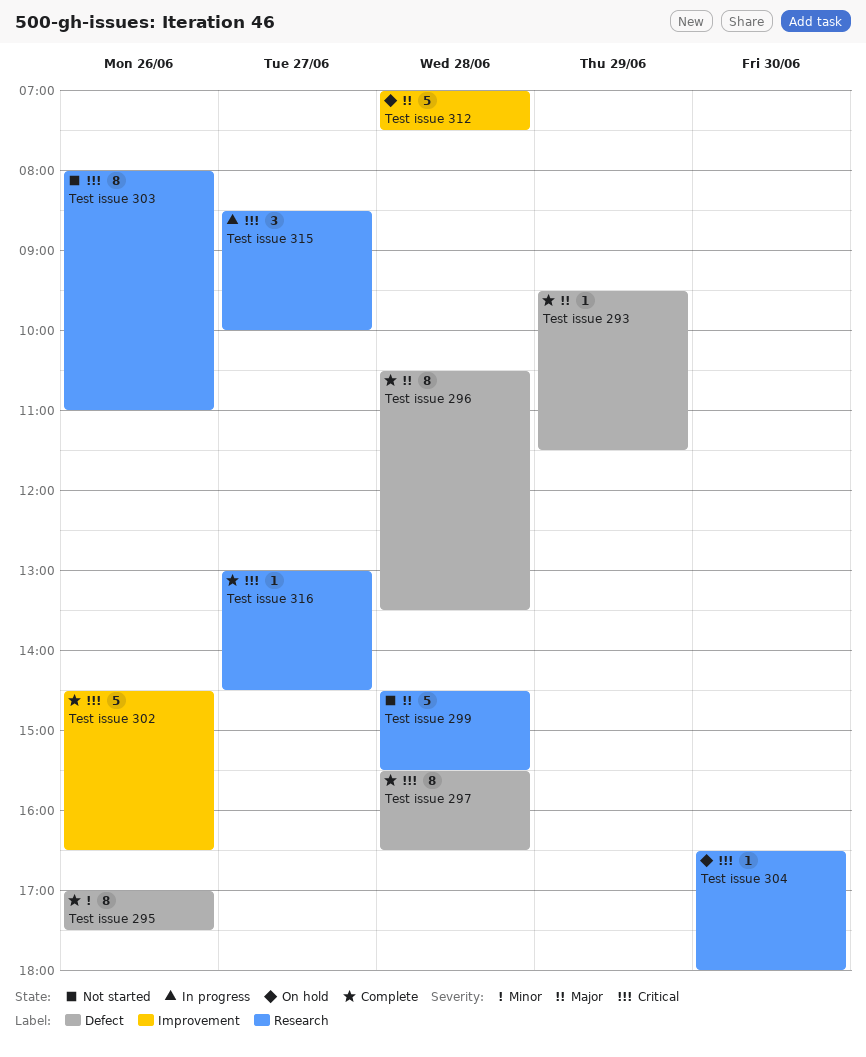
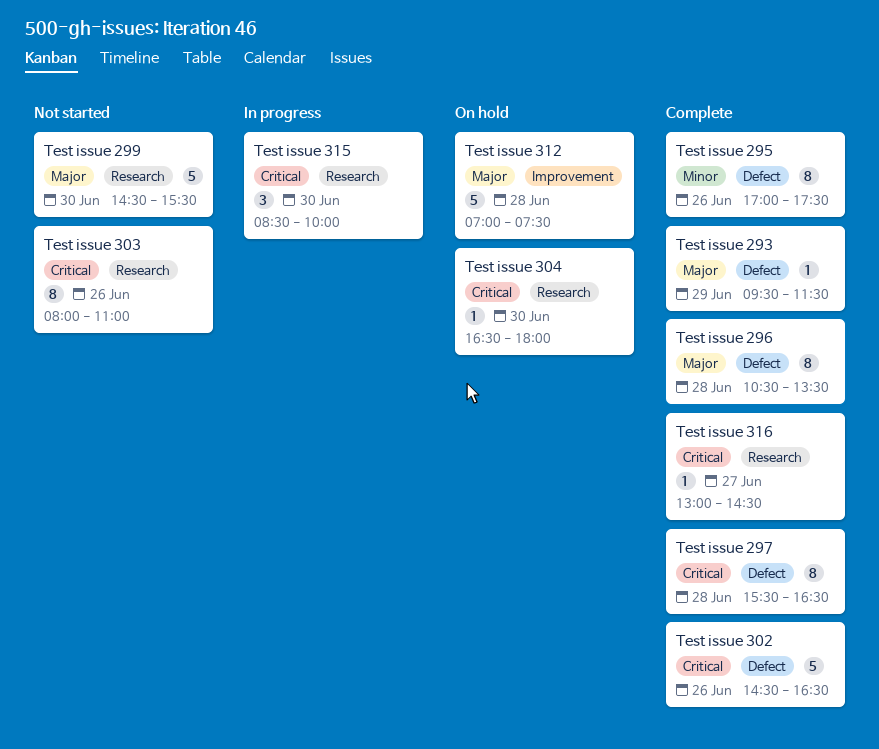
Test issue 299, day: Jun 28 -> Jun 30
Test issue 302, label: Improvement -> Defect
Test issue 315, day: Jun 27 -> Jun 30

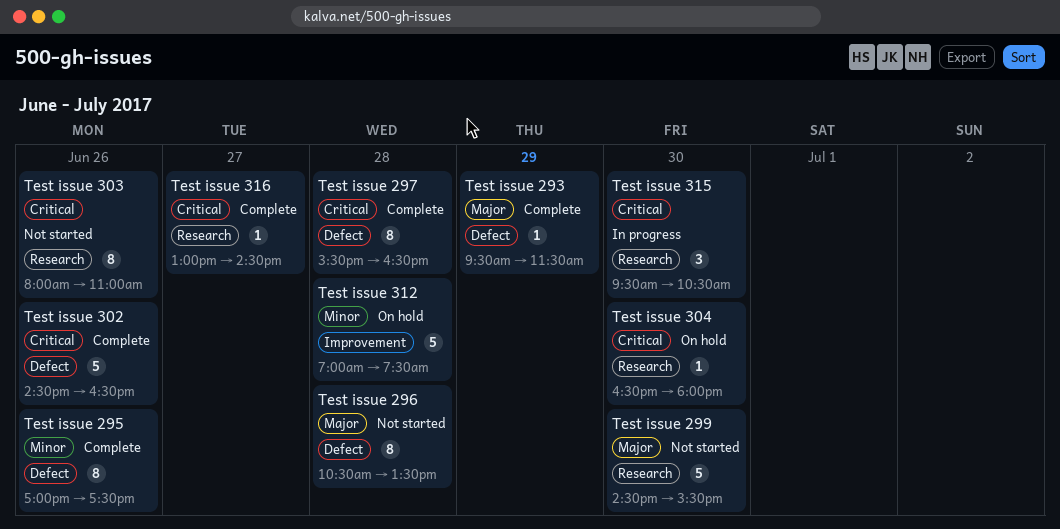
Test issue 296, status: Complete -> Not started
Test issue 312, priority: Major -> Minor
Test issue 315, begins: 08:30 -> 09:30
Test issue 315, ends: 10:00 -> 10:30

